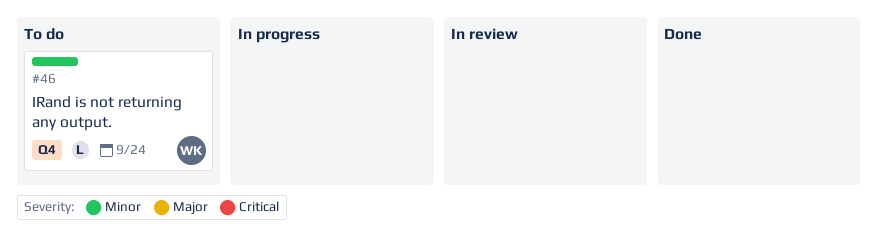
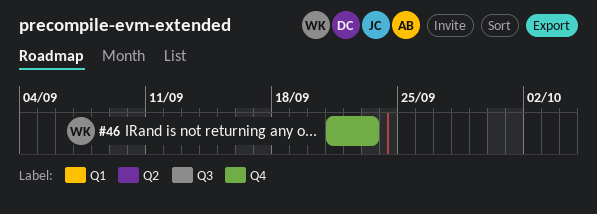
#46, due: Sep 24 -> Sep 23

